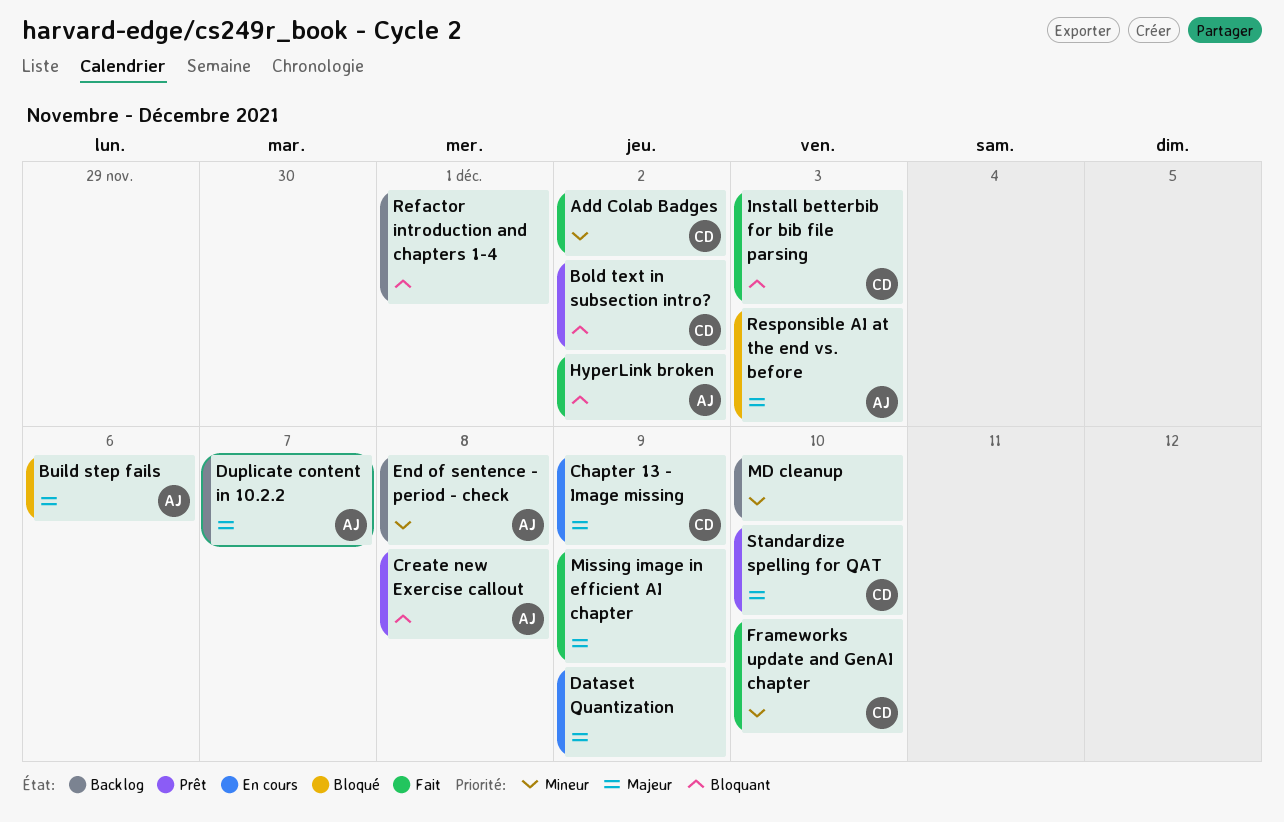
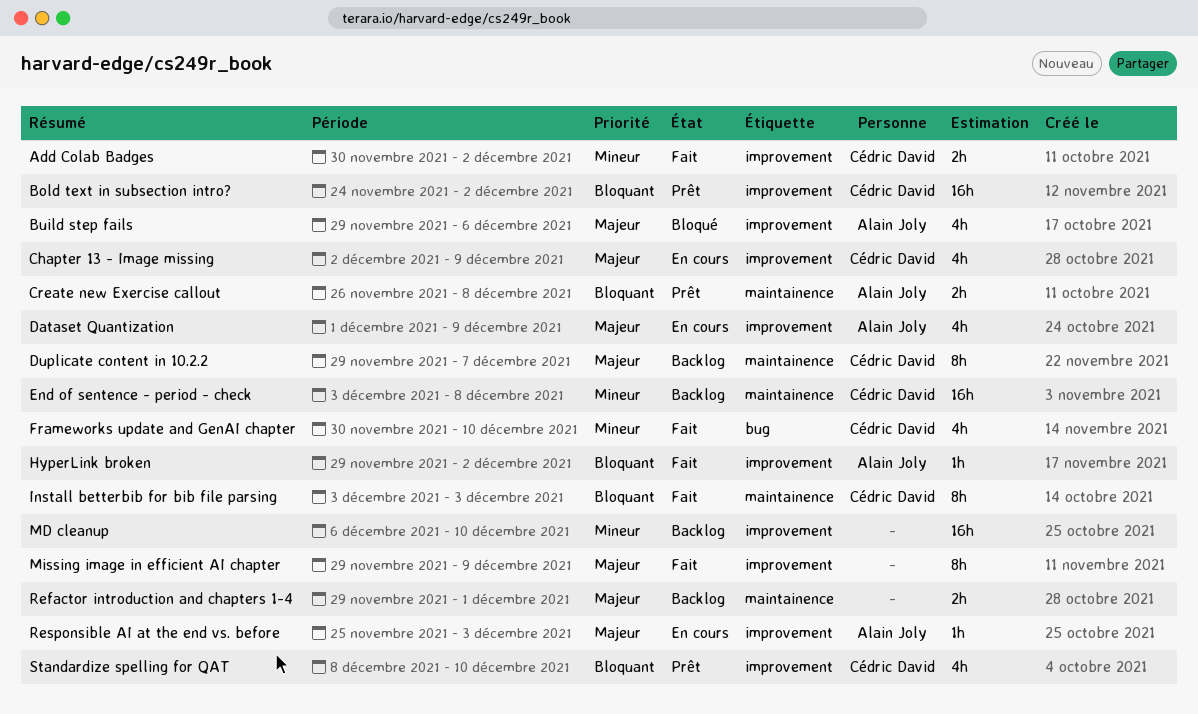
Dataset Quantization, owner: none -> Alain Joly
Duplicate content in 10.2.2, owner: Alain Joly -> Cédric David
End of sentence - period - check, owner: Alain Joly -> Cédric David
Refactor introduction and chapters 1-4, priority: Bloquant -> Majeur
Responsible AI at the end vs. before, status: Bloqué -> En cours
Standardize spelling for QAT, priority: Majeur -> Bloquant

